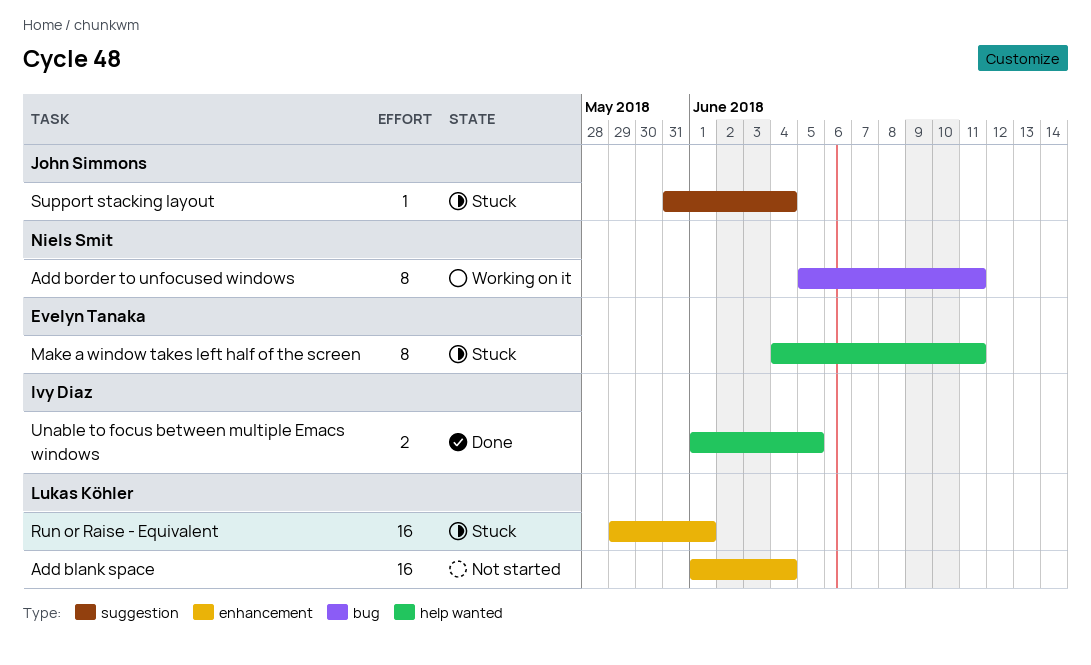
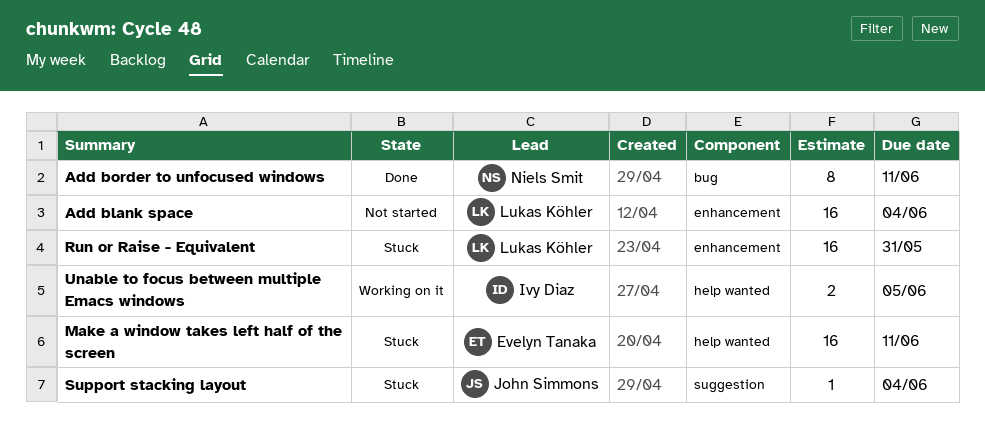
Add border to unfocused windows, status: Working on it -> Done
Make a window takes left half of the screen, estimate: 8 -> 16
Run or Raise - Equivalent, due: Jun 1 -> May 31
Unable to focus between multiple Emacs windows, status: Done -> Working on it

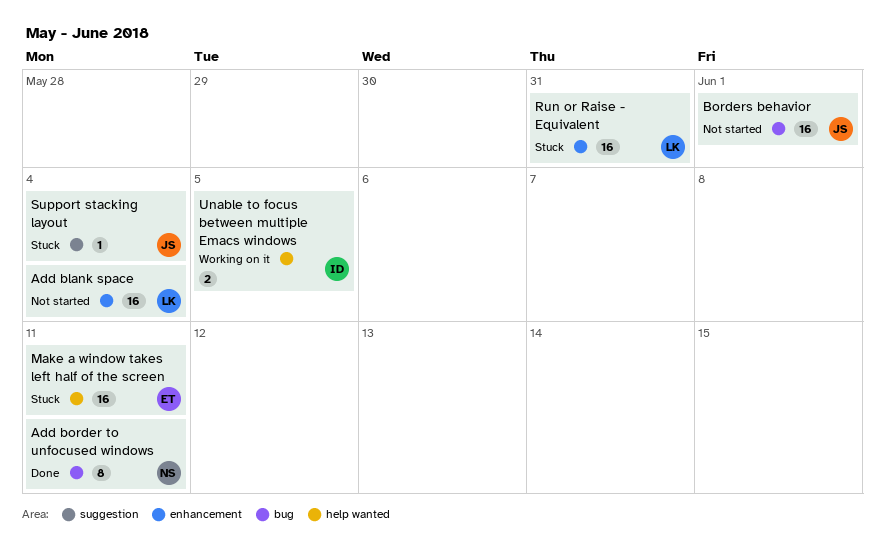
Borders behavior: none -> present

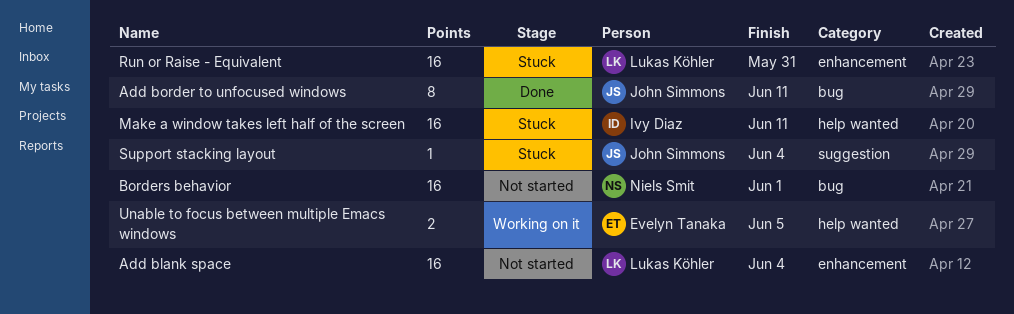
Add border to unfocused windows, owner: Niels Smit -> John Simmons
Borders behavior, owner: John Simmons -> Niels Smit
Make a window takes left half of the screen, owner: Evelyn Tanaka -> Ivy Diaz
Unable to focus between multiple Emacs windows, owner: Ivy Diaz -> Evelyn Tanaka

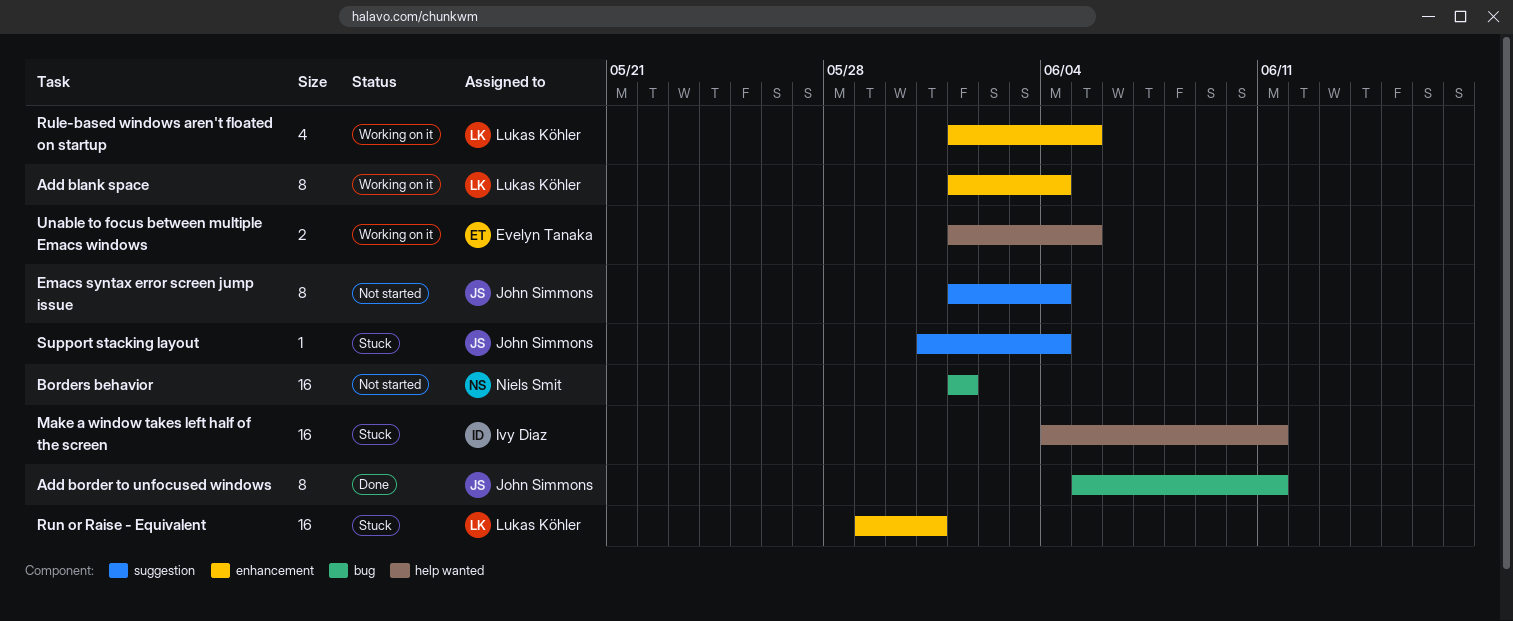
Add blank space, status: Not started -> Working on it
Add blank space, estimate: 16 -> 8
Emacs syntax error screen jump issue: none -> present
Rule-based windows aren't floated on startup: none -> present

